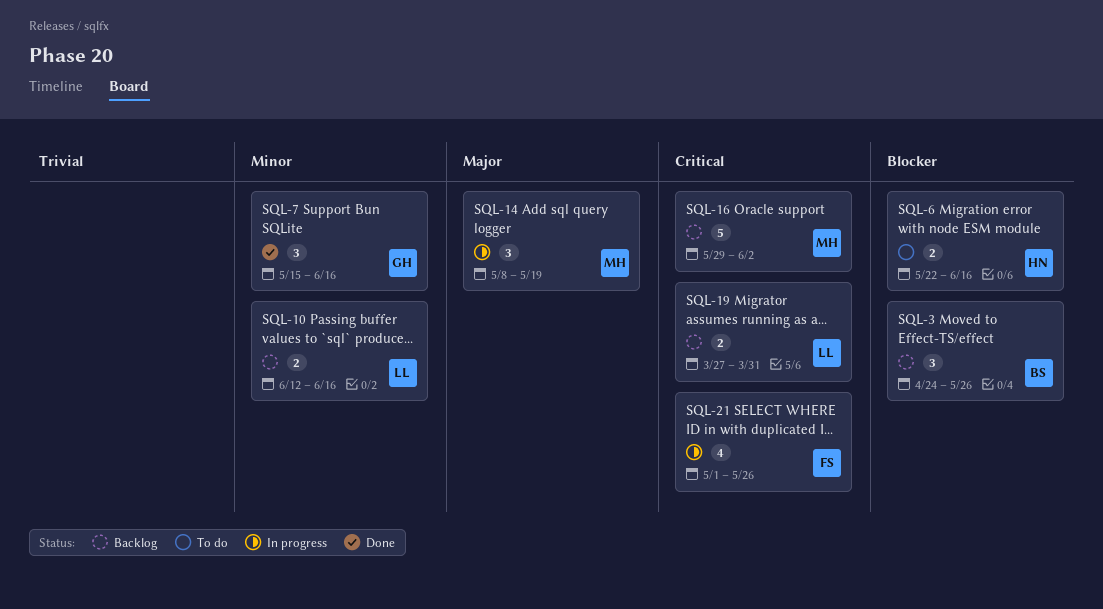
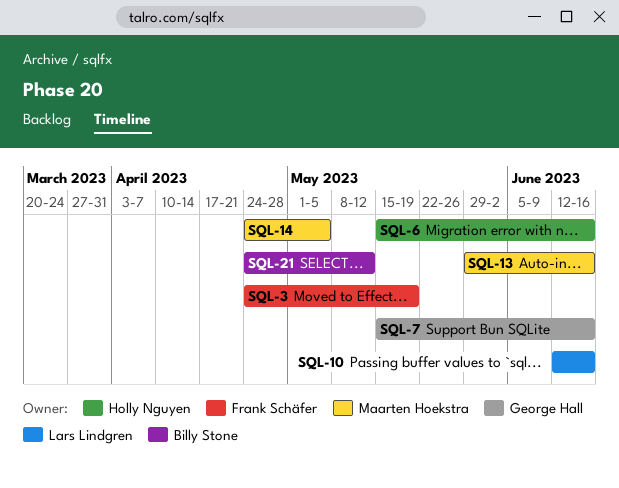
SQL-3, owner: Billy Stone -> Frank Schäfer
SQL-3, due: May 26 -> May 19
SQL-6, start: May 22 -> May 15
SQL-13: none -> present
SQL-14, start: May 8 -> Apr 24
SQL-14, due: May 19 -> May 5
SQL-16: present -> none
SQL-19: present -> none
SQL-21, owner: Frank Schäfer -> Billy Stone
SQL-21, start: May 1 -> Apr 24
SQL-21, due: May 26 -> May 12

